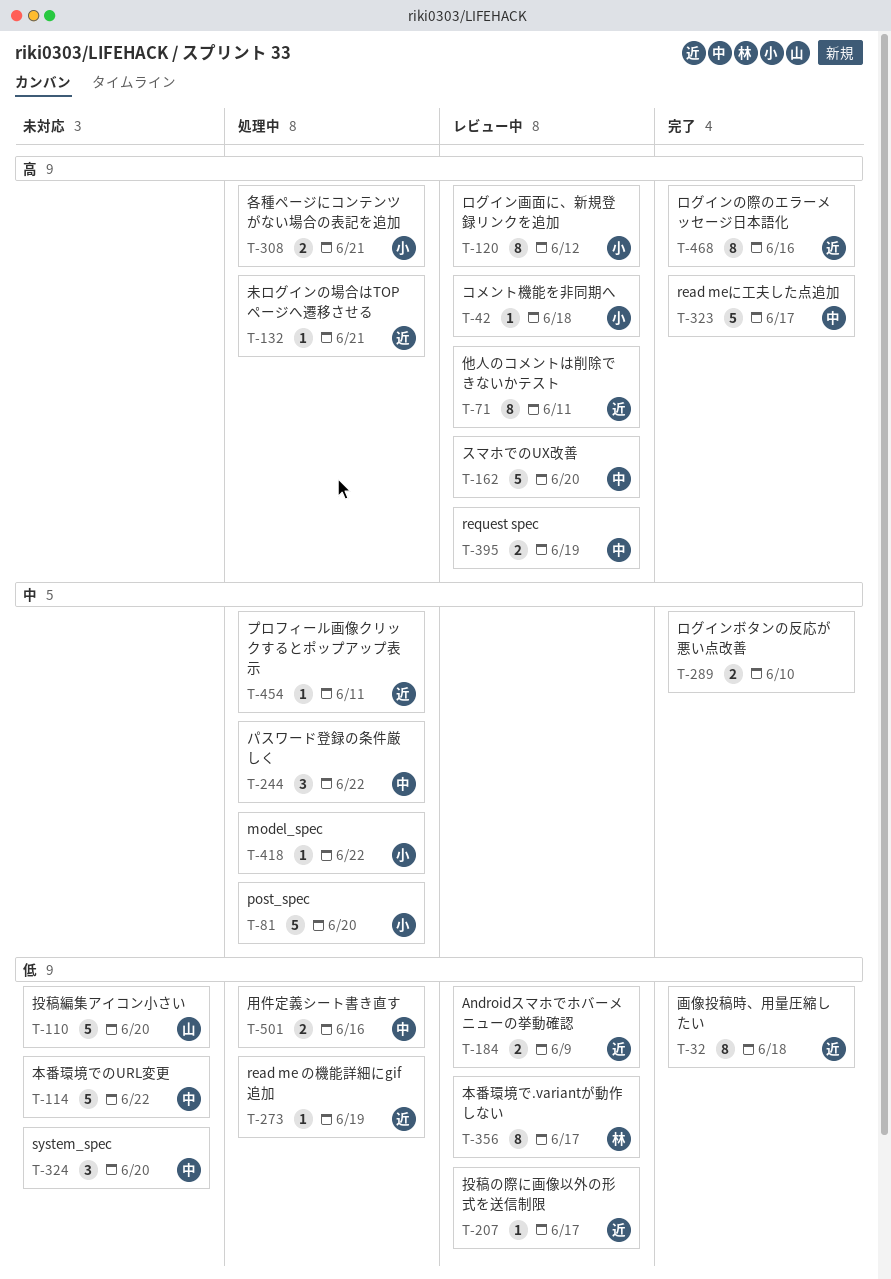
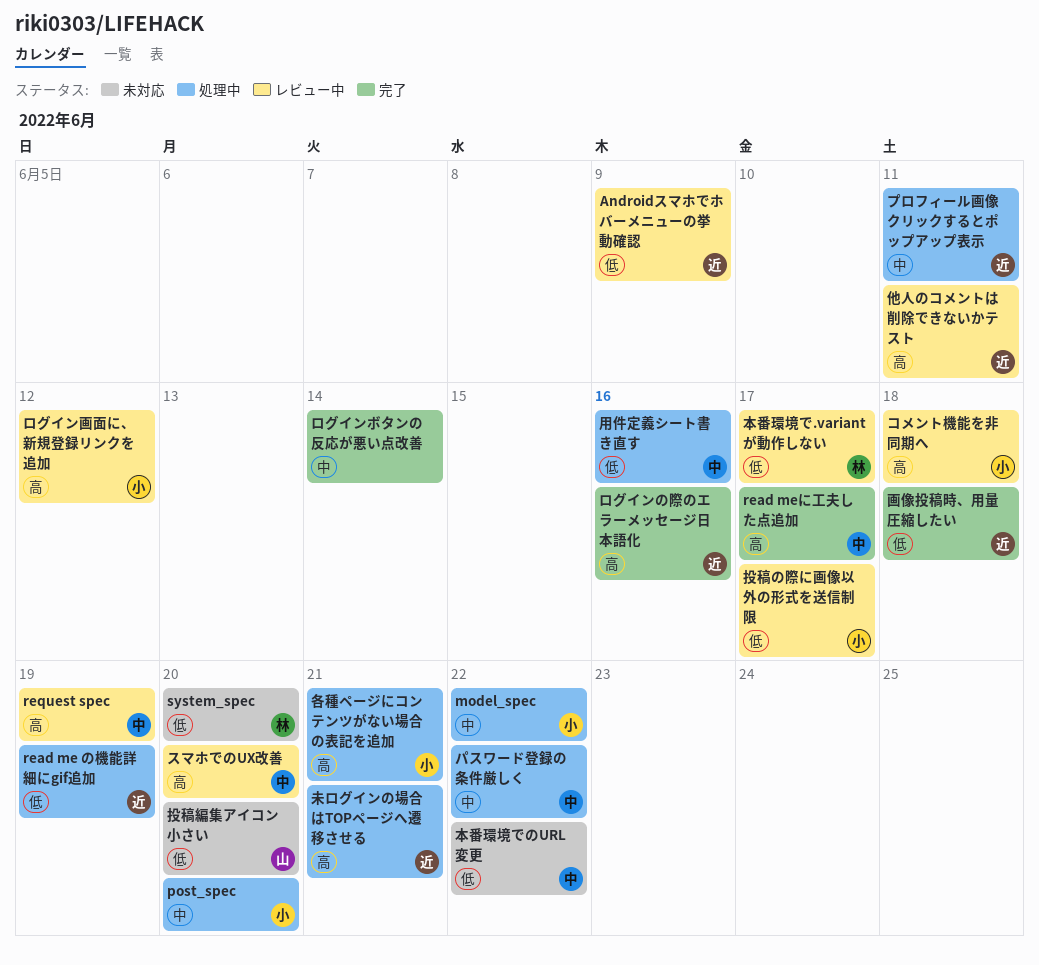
system_spec, owner: 中 -> 林
ログインボタンの反応が悪い点改善, due: Jun 10 -> Jun 14
投稿の際に画像以外の形式を送信制限, owner: 近 -> 小

